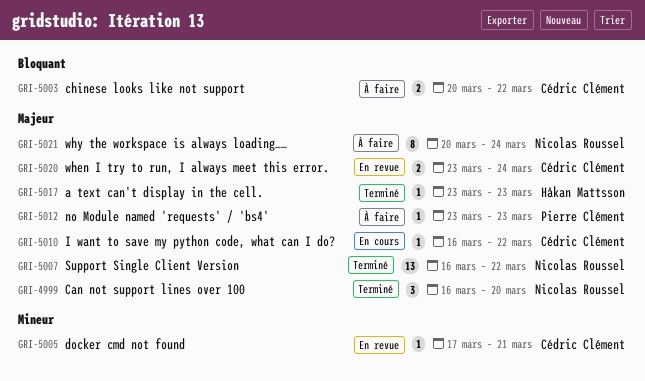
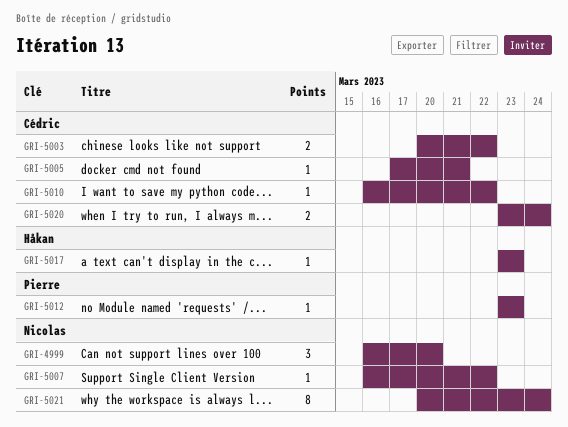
GRI-5007, estimate: 13 -> 1

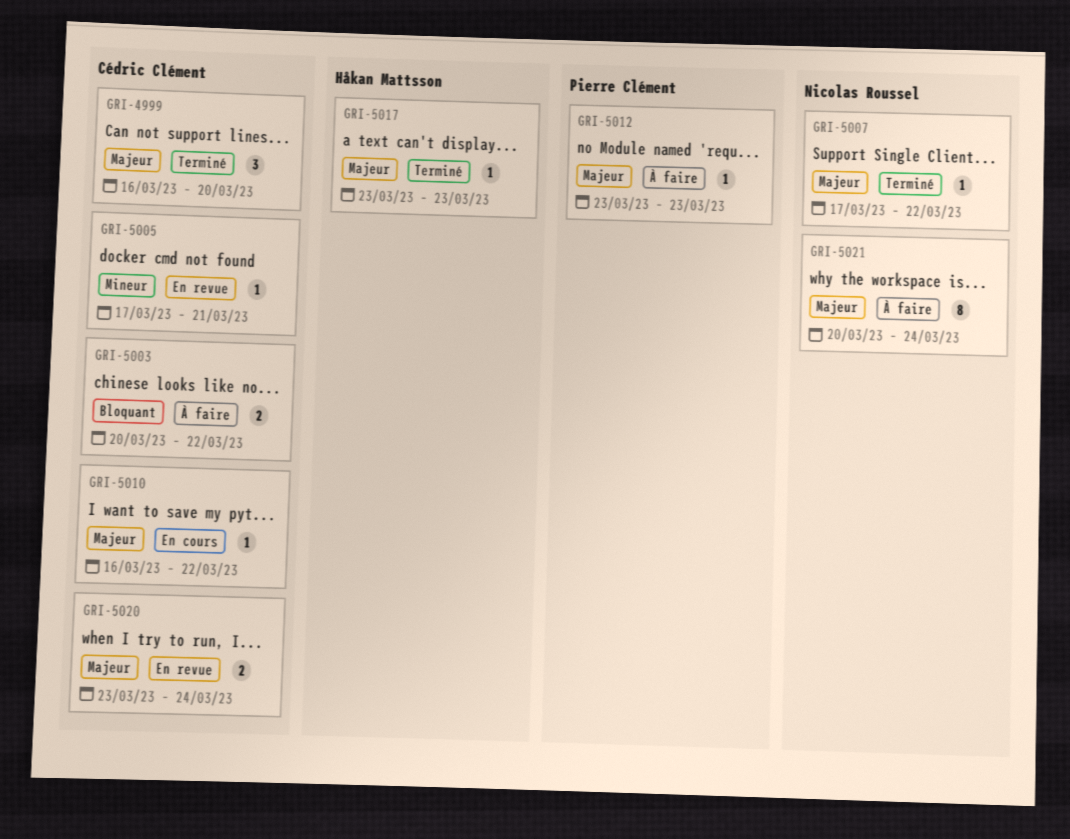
GRI-4999, owner: Nicolas Roussel -> Cédric Clément
GRI-5007, start: Mar 16 -> Mar 17

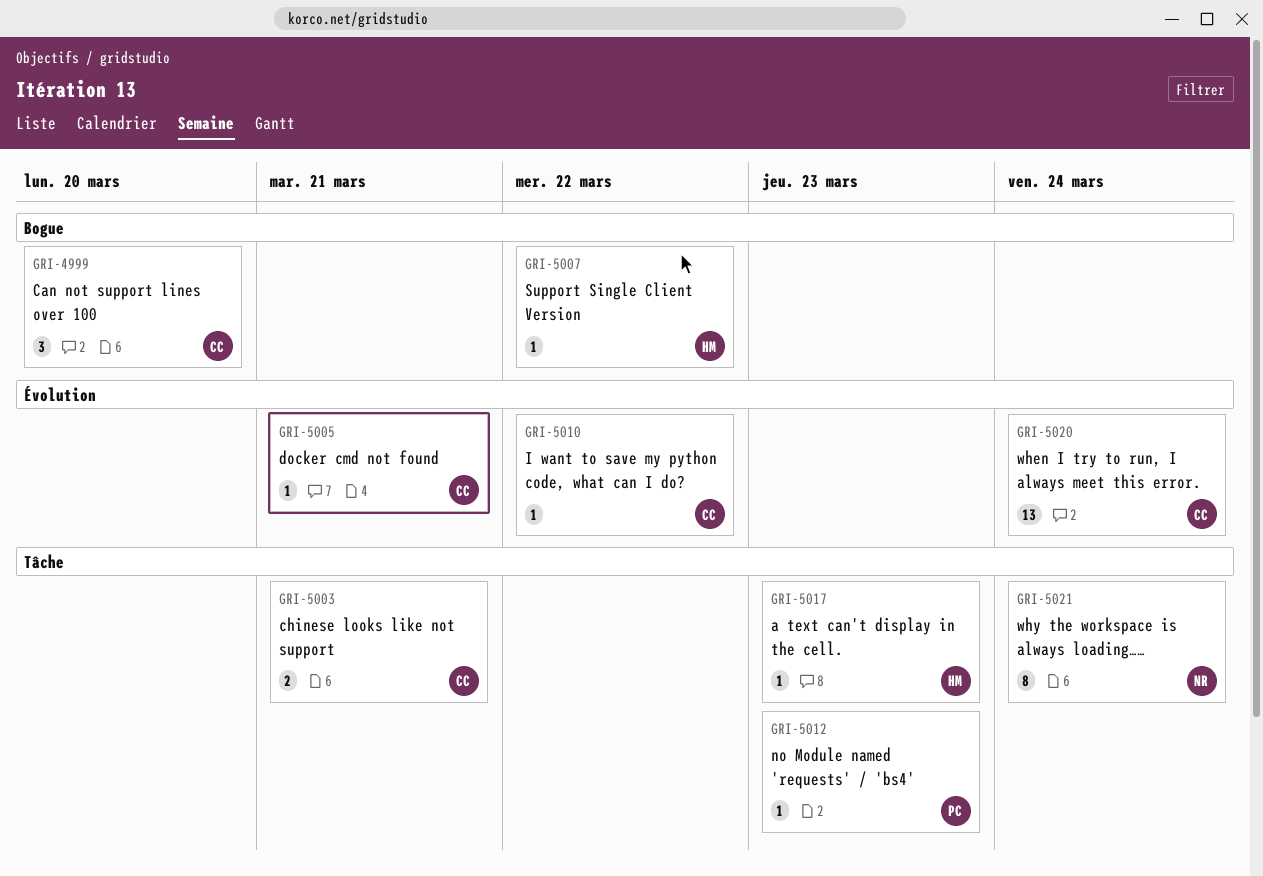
GRI-5003, due: Mar 22 -> Mar 21
GRI-5007, owner: Nicolas Roussel -> Håkan Mattsson
GRI-5020, estimate: 2 -> 13

